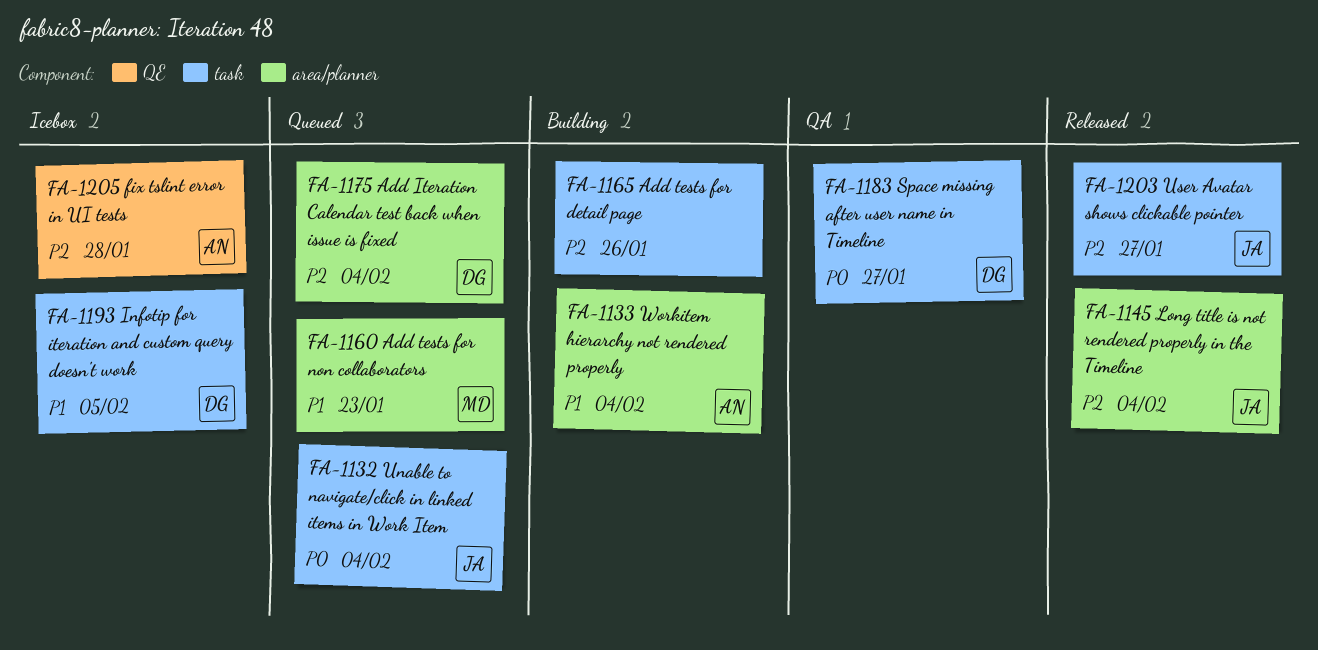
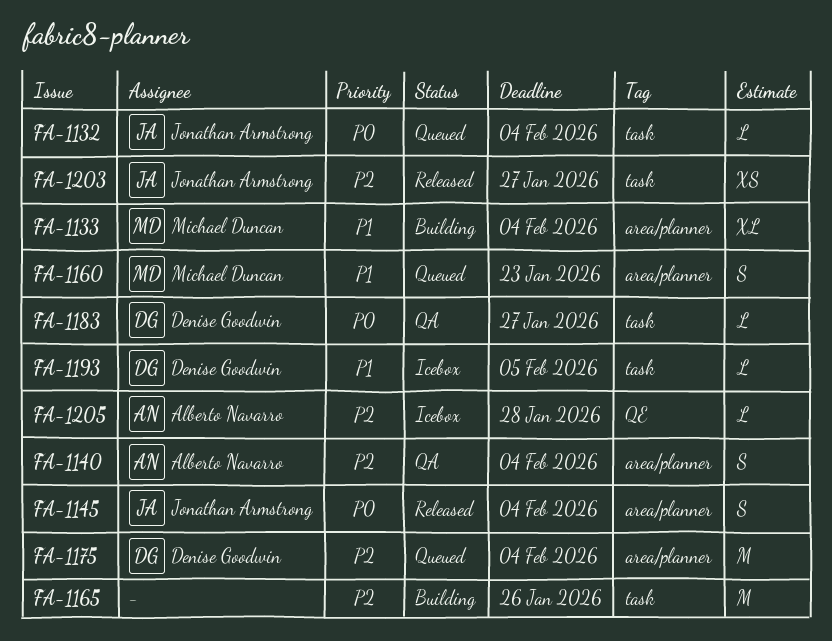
FA-1133, owner: Alberto Navarro -> Michael Duncan
FA-1140: none -> present
FA-1145, priority: P2 -> P0

